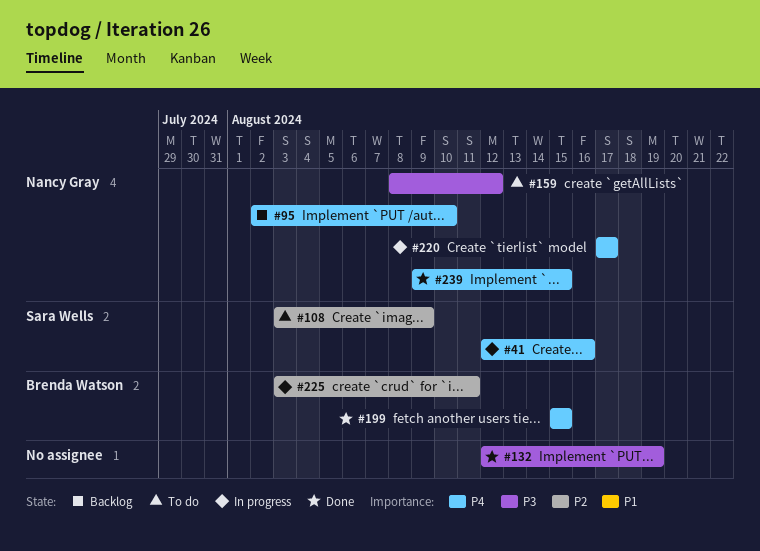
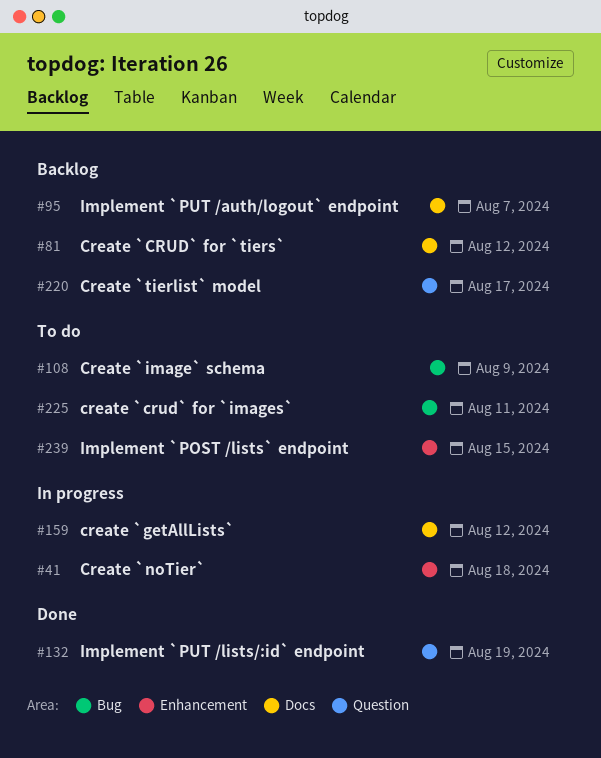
#41, due: Aug 16 -> Aug 18
#81: none -> present
#95, due: Aug 10 -> Aug 7
#159, status: To do -> In progress
#199: present -> none
#220, status: In progress -> Backlog
#225, status: In progress -> To do
#239, status: Done -> To do

